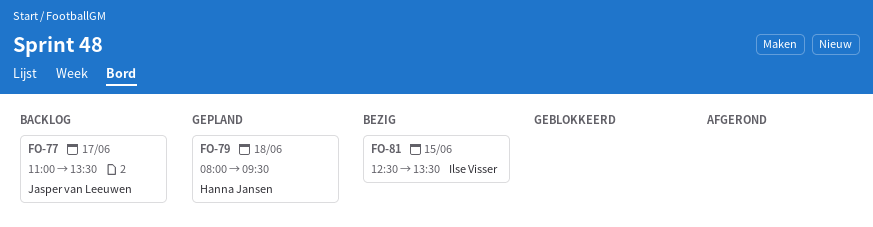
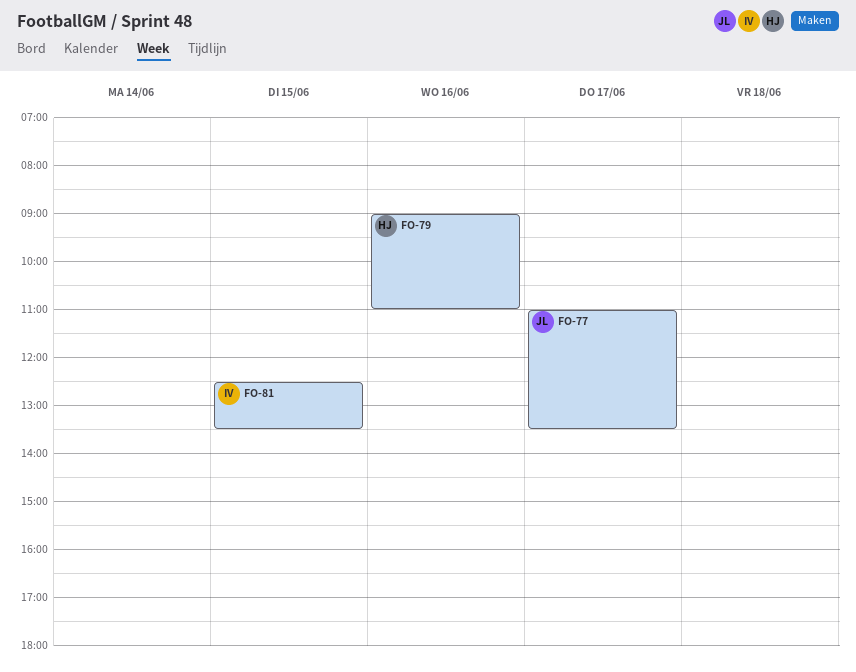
FO-79, day: Jun 18 -> Jun 16
FO-79, begins: 08:00 -> 09:00
FO-79, ends: 09:30 -> 11:00

